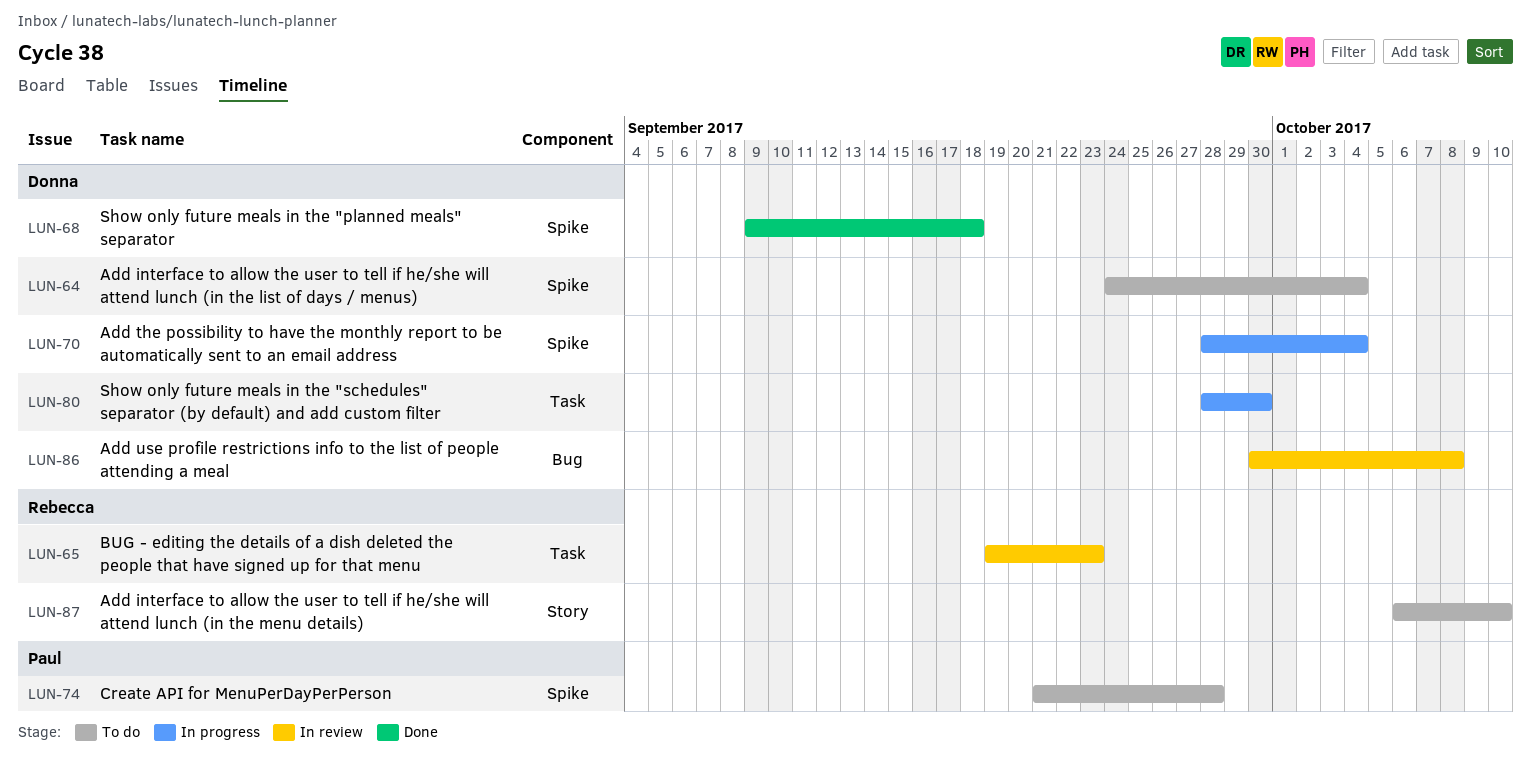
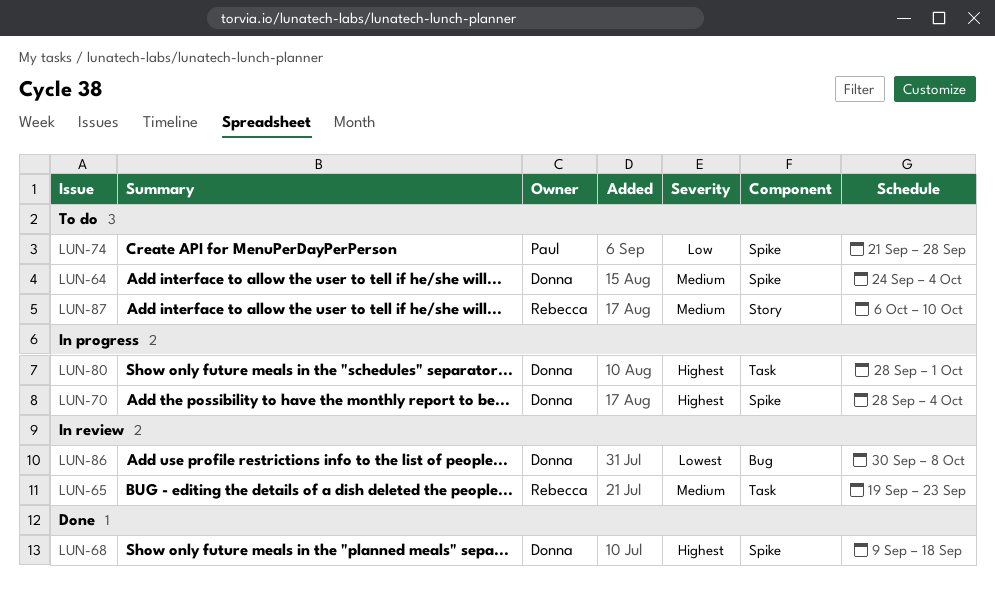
LUN-80, due: Sep 30 -> Oct 1

